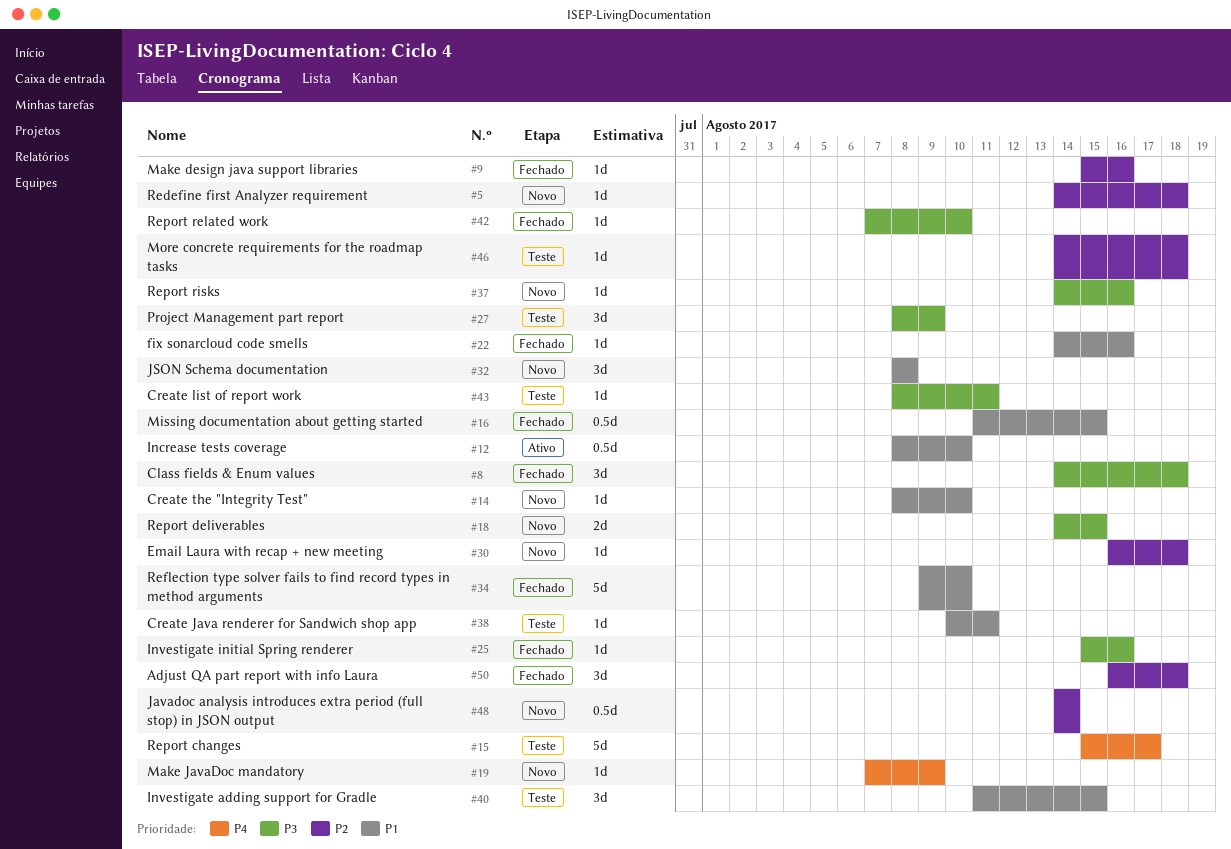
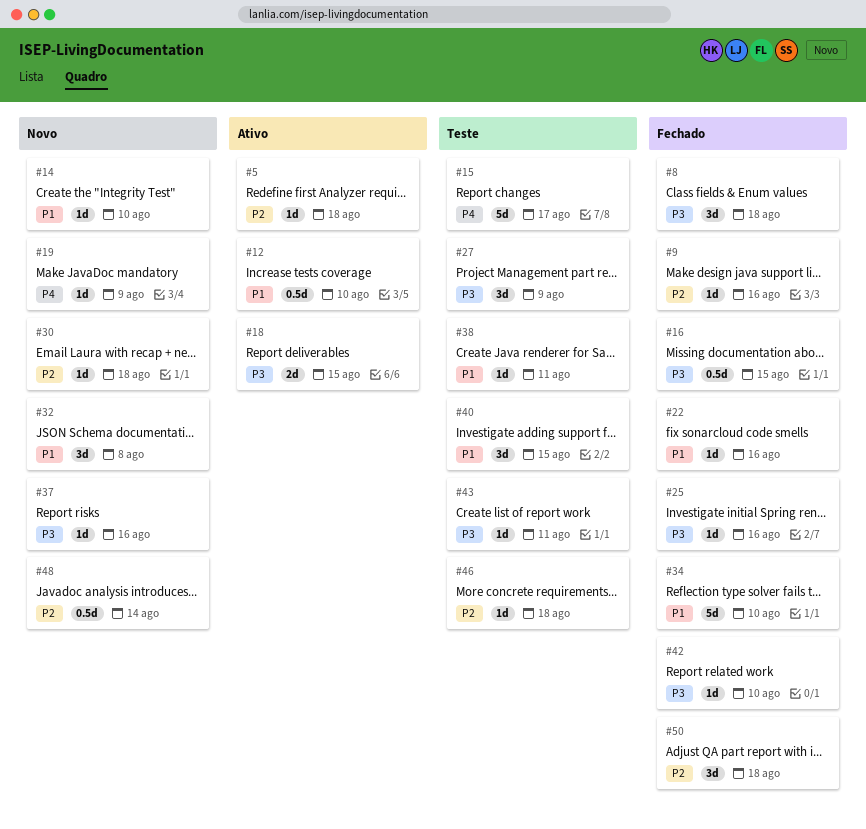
#5, status: Novo -> Ativo
#16, priority: P1 -> P3
#18, status: Novo -> Ativo

